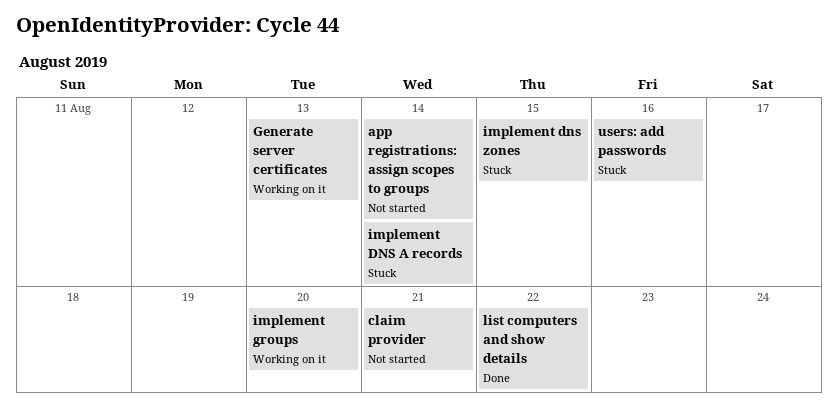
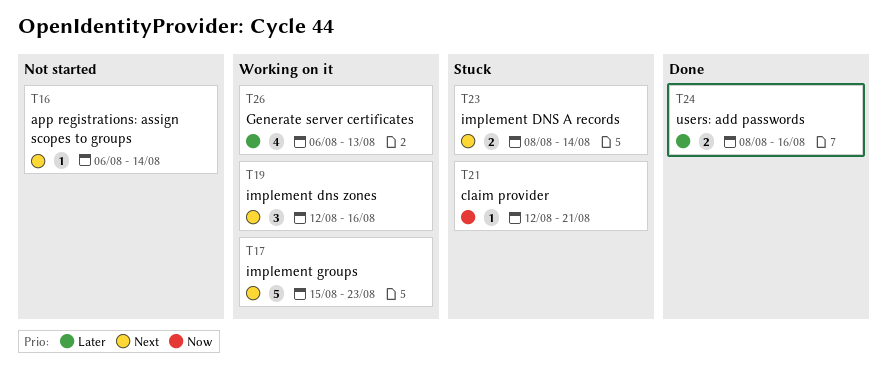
claim provider, status: Not started -> Stuck
implement dns zones, status: Stuck -> Working on it
implement dns zones, due: Aug 15 -> Aug 16
implement groups, due: Aug 20 -> Aug 23
list computers and show details: present -> none
users: add passwords, status: Stuck -> Done

